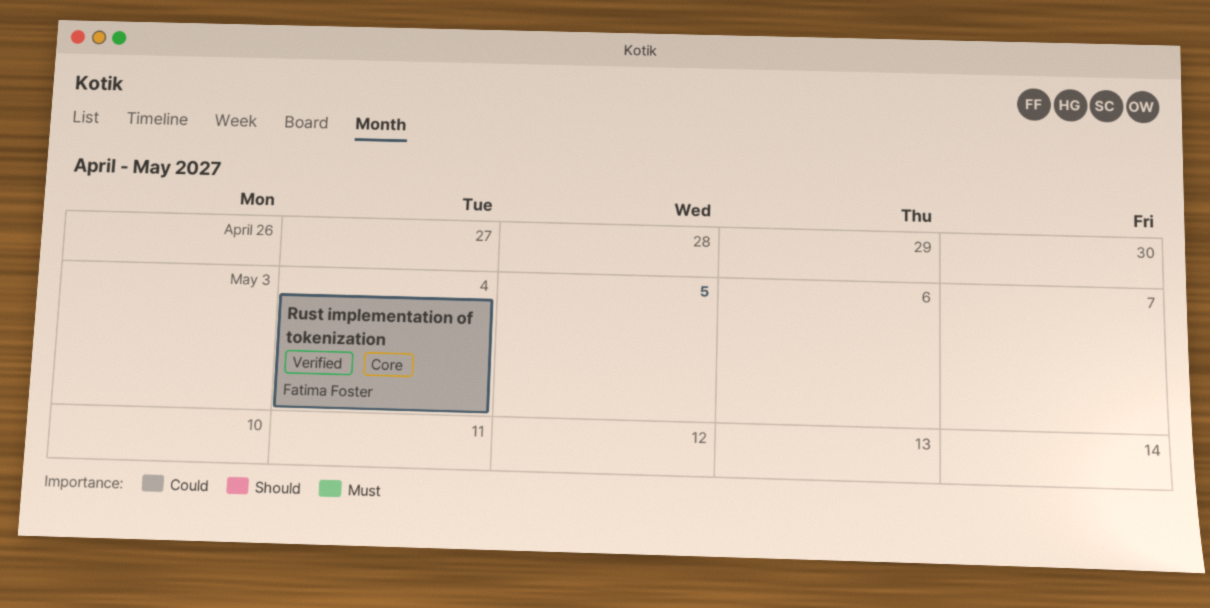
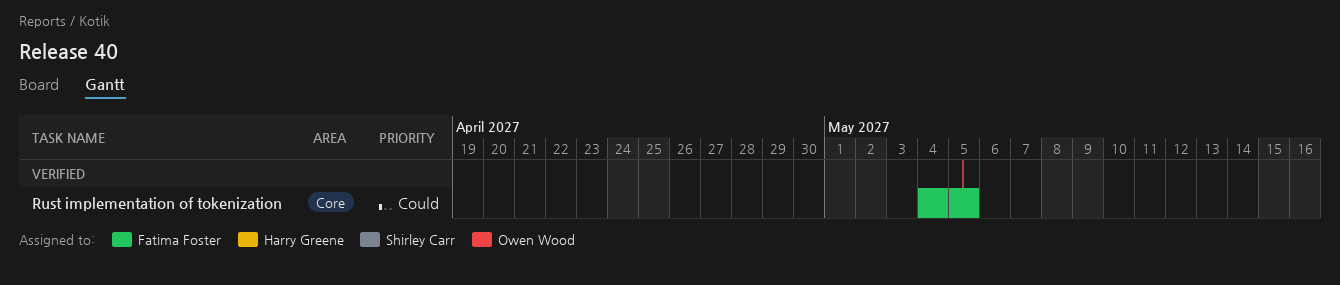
Rust implementation of tokenization, due: May 4 -> May 5

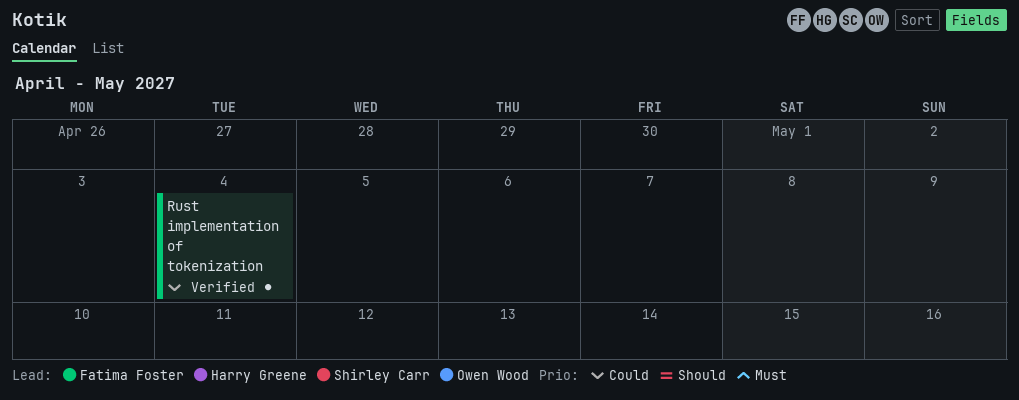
Rust implementation of tokenization, due: May 5 -> May 4

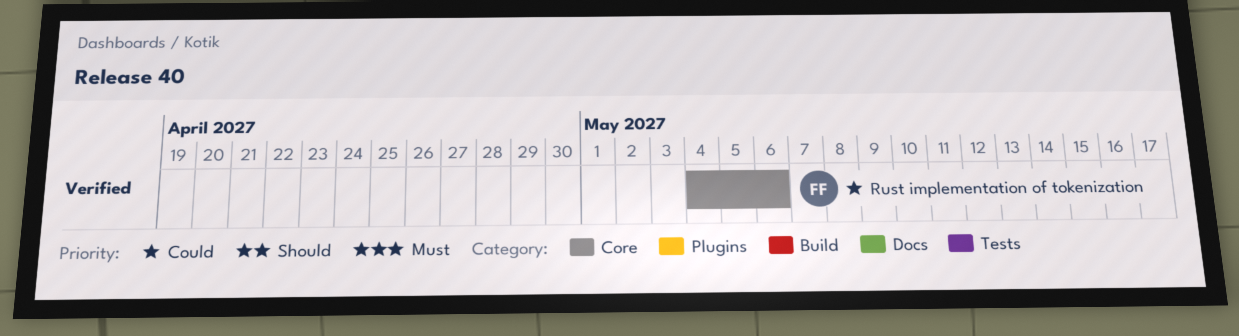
Rust implementation of tokenization, due: May 4 -> May 6

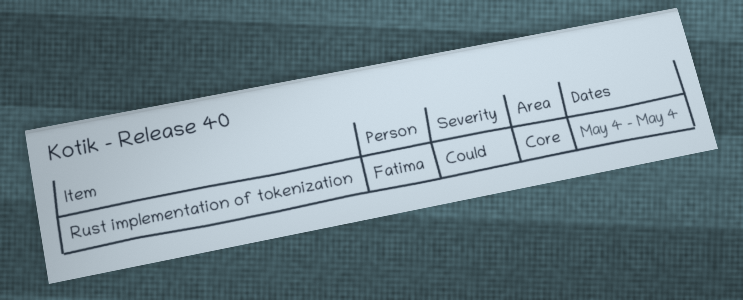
Rust implementation of tokenization, due: May 6 -> May 4

